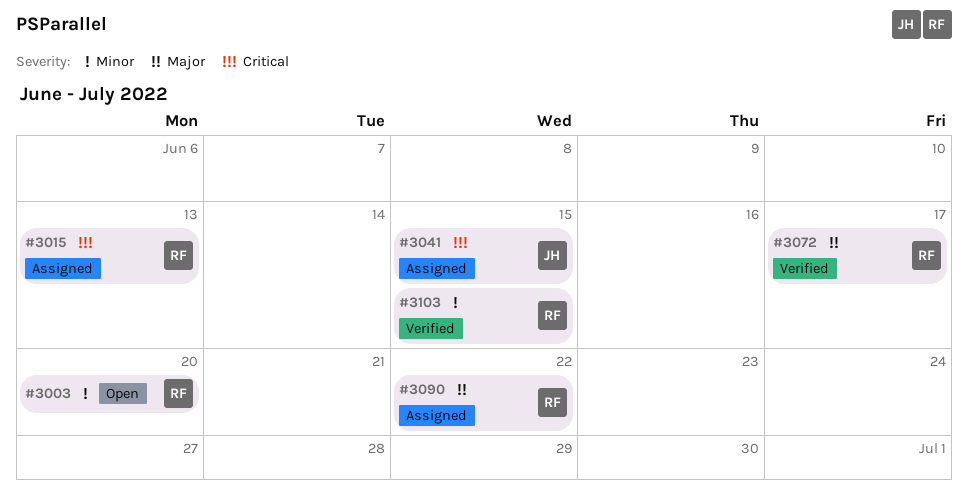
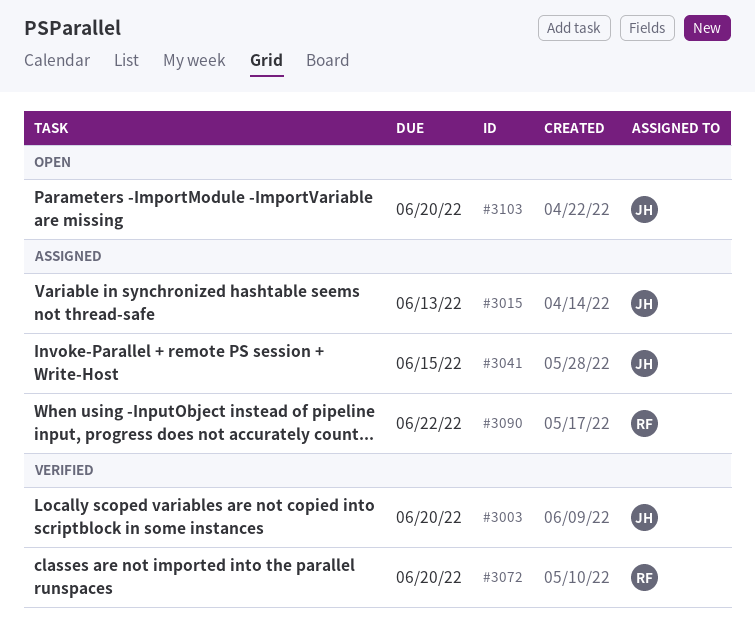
#3003, status: Open -> Verified
#3003, owner: RF -> JH
#3015, owner: RF -> JH
#3072, due: Jun 17 -> Jun 20
#3103, status: Verified -> Open
#3103, owner: RF -> JH
#3103, due: Jun 15 -> Jun 20

